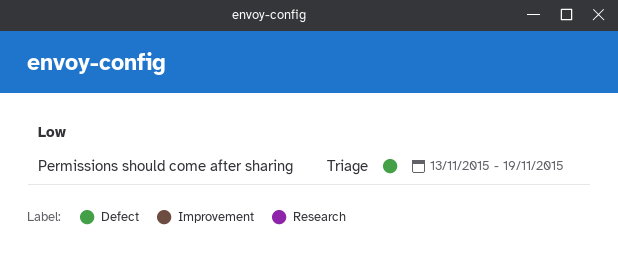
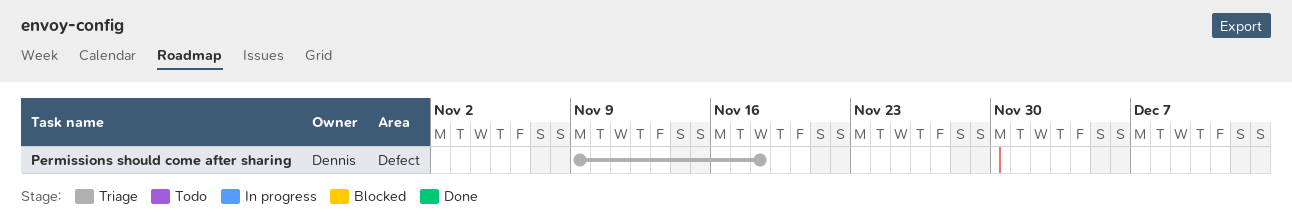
Permissions should come after sharing, start: Nov 13 -> Nov 9
Permissions should come after sharing, due: Nov 19 -> Nov 18

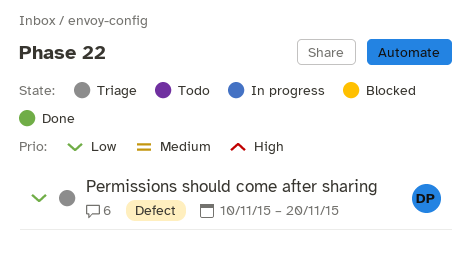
Permissions should come after sharing, start: Nov 9 -> Nov 10
Permissions should come after sharing, due: Nov 18 -> Nov 20

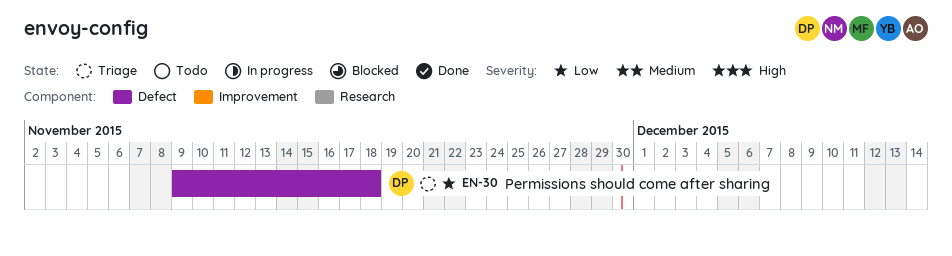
Permissions should come after sharing, start: Nov 10 -> Nov 9
Permissions should come after sharing, due: Nov 20 -> Nov 18

